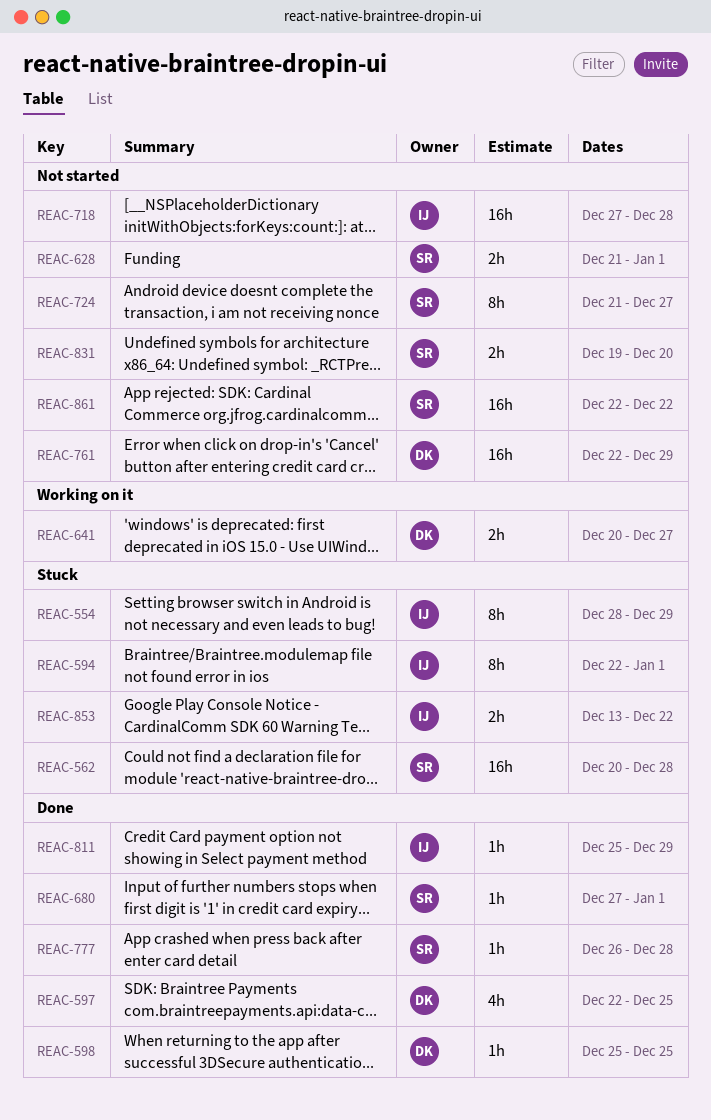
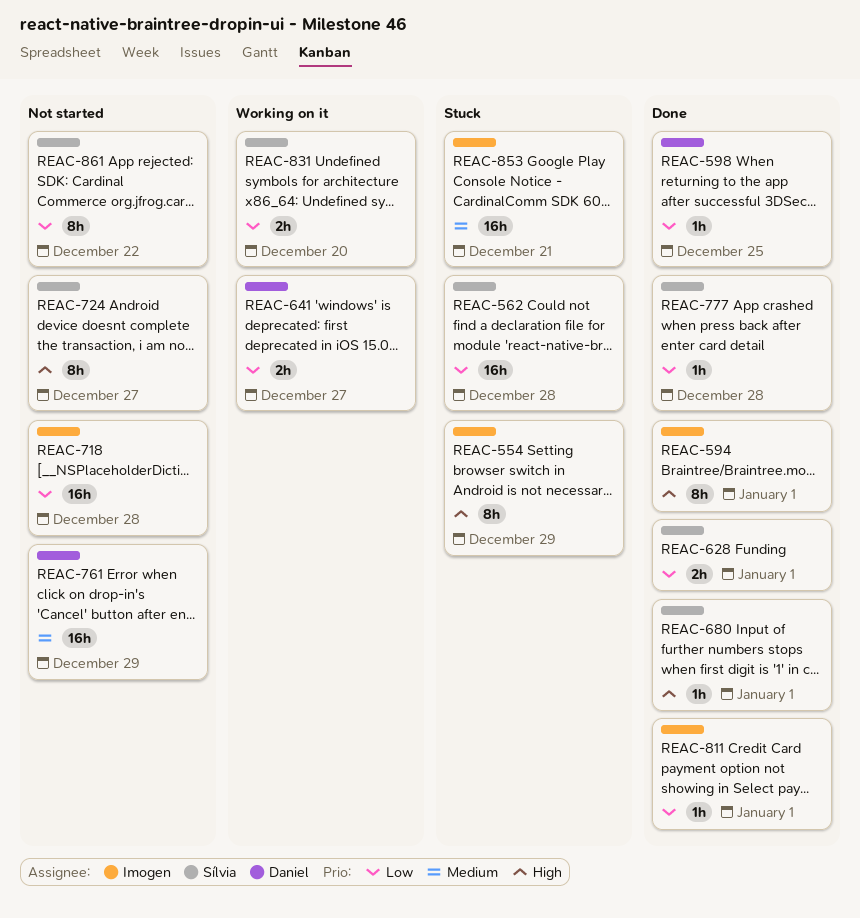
REAC-594, status: Stuck -> Done
REAC-597: present -> none
REAC-628, status: Not started -> Done
REAC-811, due: Dec 29 -> Jan 1
REAC-831, status: Not started -> Working on it
REAC-853, estimate: 2h -> 16h
REAC-853, due: Dec 22 -> Dec 21
REAC-861, estimate: 16h -> 8h

